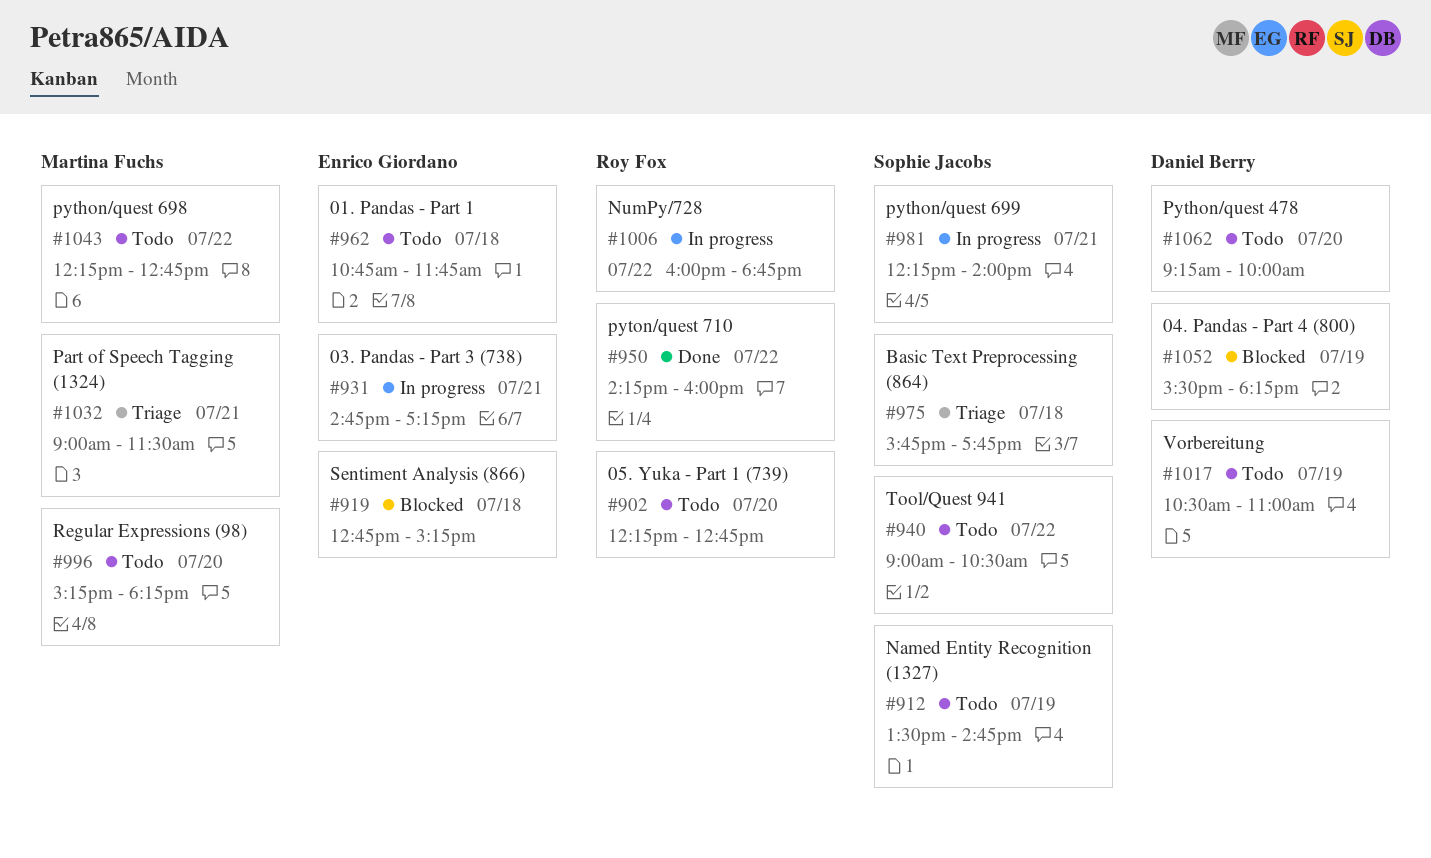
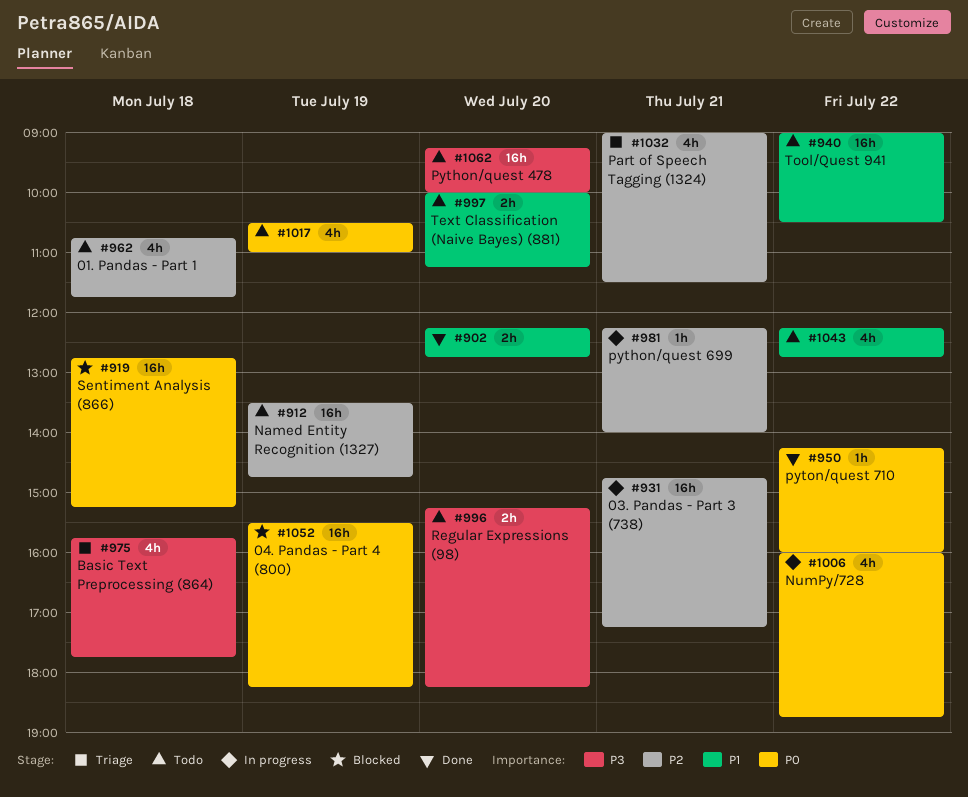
#902, status: Todo -> Done
#997: none -> present

